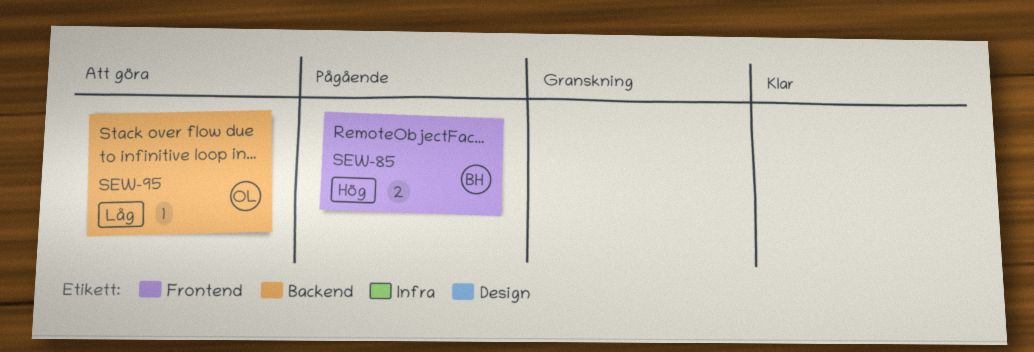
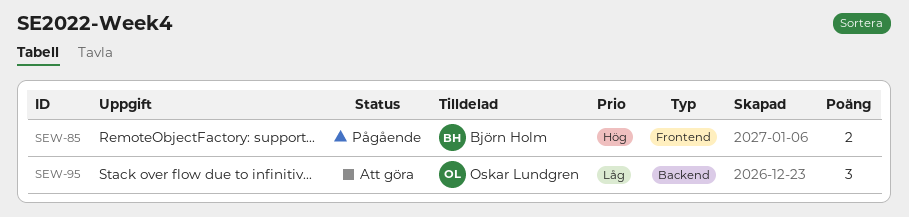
SEW-95, estimate: 1 -> 3

